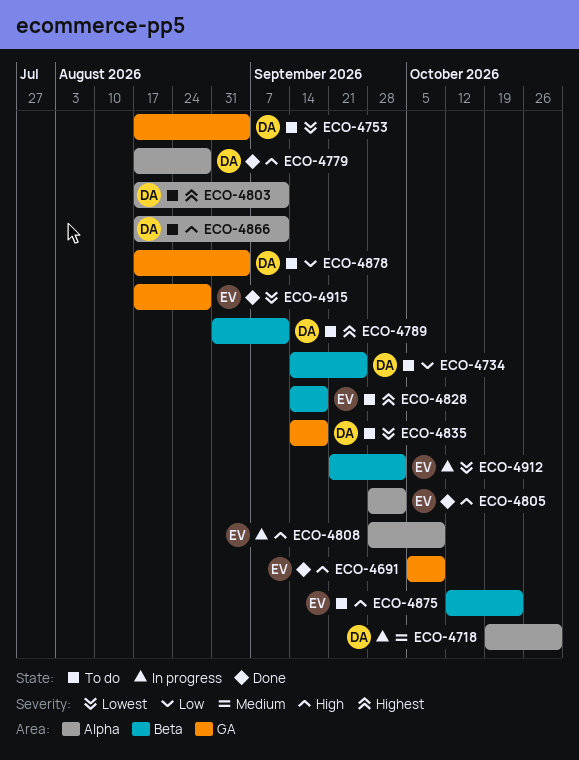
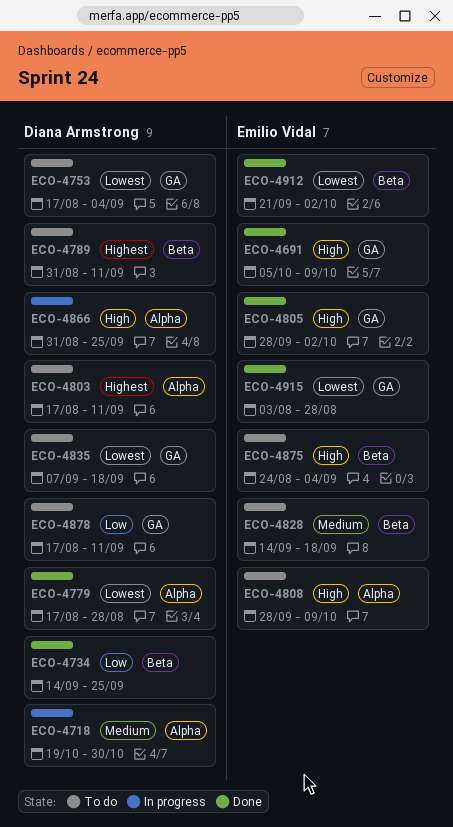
ECO-4734, status: To do -> Done
ECO-4779, priority: High -> Lowest
ECO-4805, label: Alpha -> GA
ECO-4808, status: In progress -> To do
ECO-4828, priority: Highest -> Medium
ECO-4835, start: Sep 14 -> Sep 7
ECO-4866, status: To do -> In progress
ECO-4866, start: Aug 17 -> Aug 31
ECO-4866, due: Sep 11 -> Sep 25
ECO-4875, start: Oct 12 -> Aug 24
ECO-4875, due: Oct 23 -> Sep 4
ECO-4878, due: Sep 4 -> Sep 11
ECO-4912, status: In progress -> Done
ECO-4915, start: Aug 17 -> Aug 3

